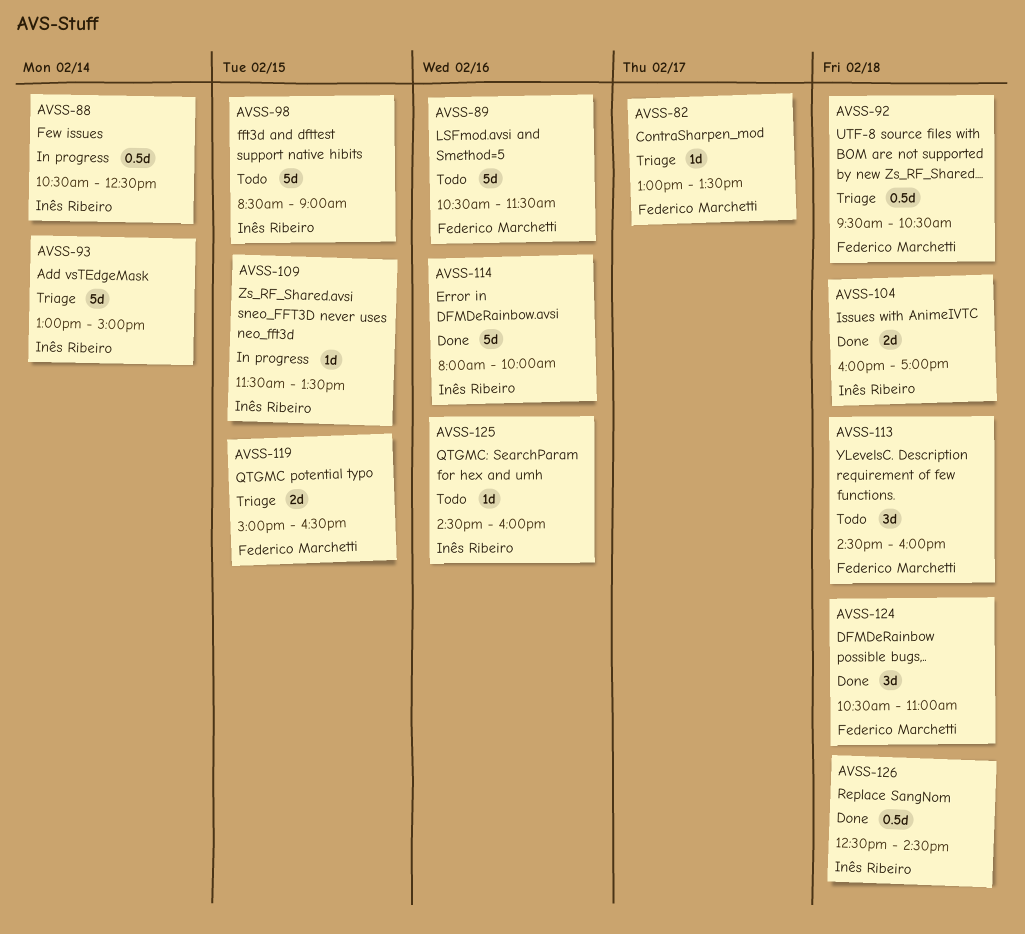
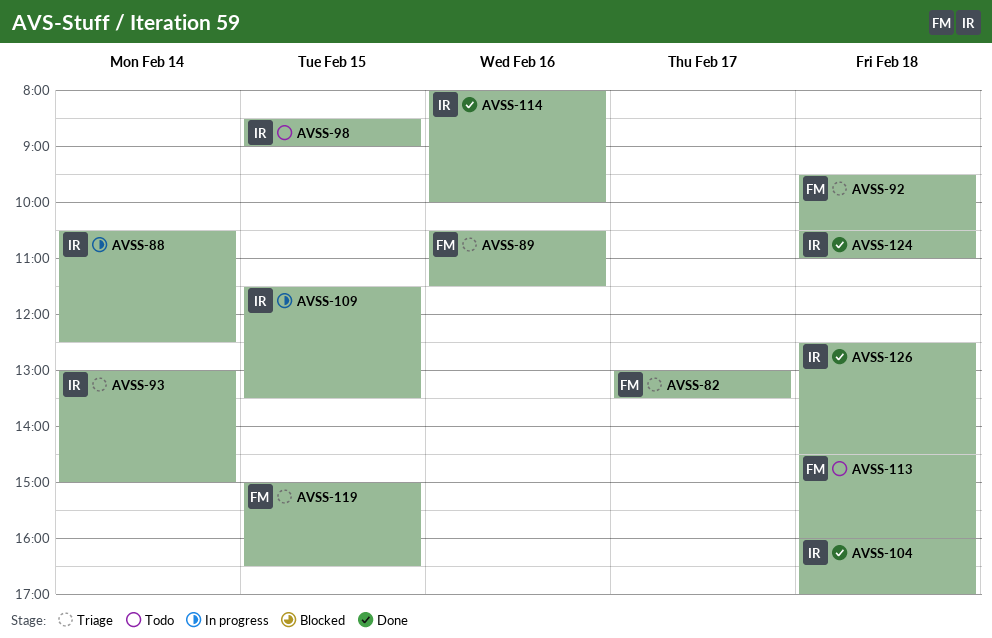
AVSS-89, status: Todo -> Triage
AVSS-124, owner: Federico Marchetti -> Inês Ribeiro
AVSS-125: present -> none

